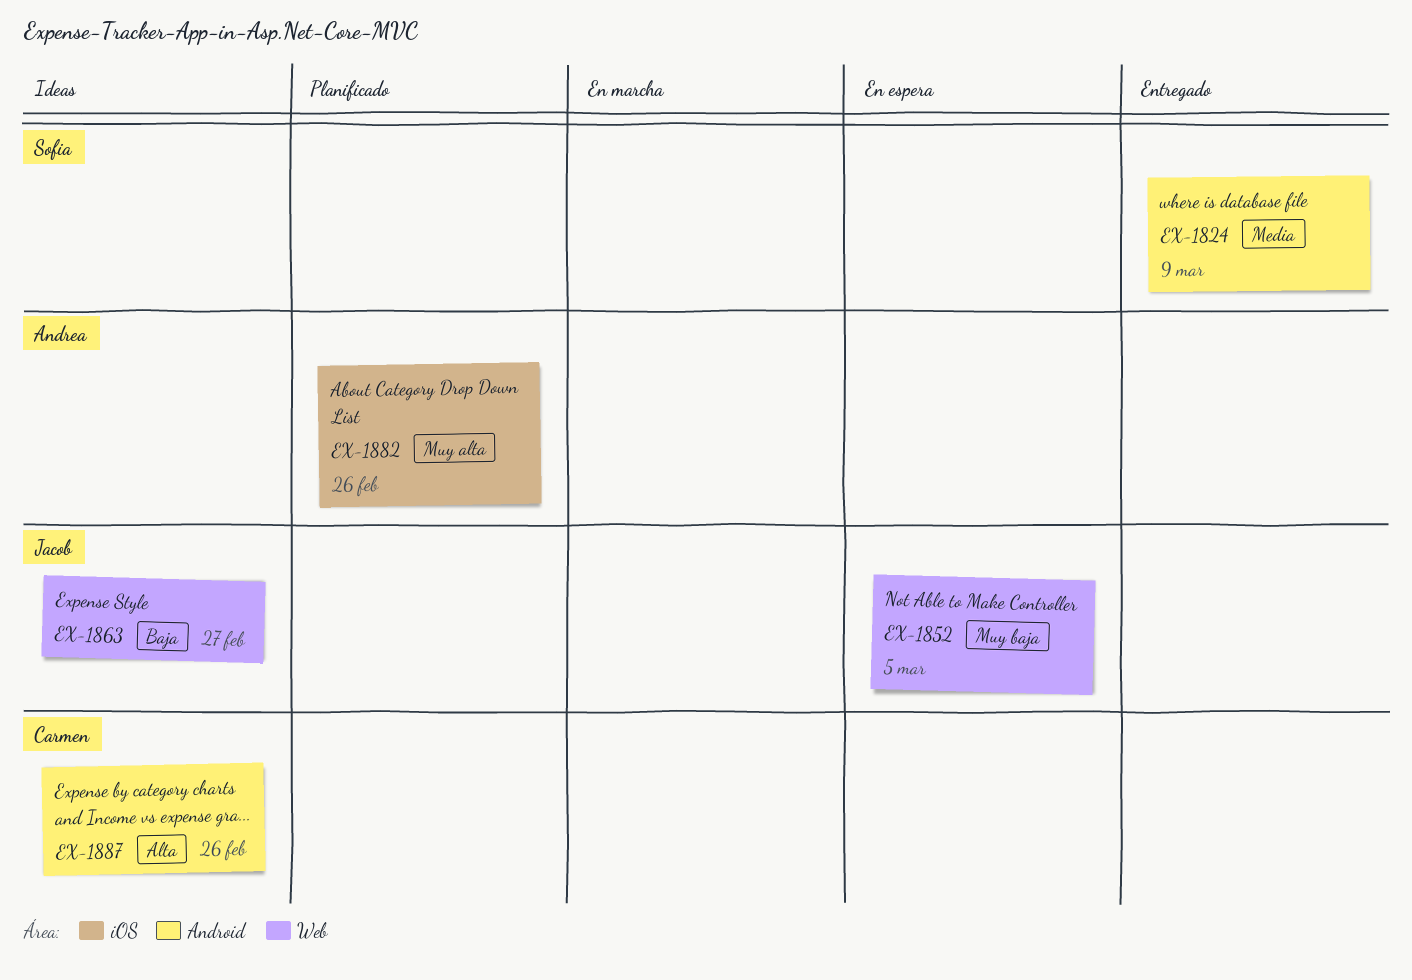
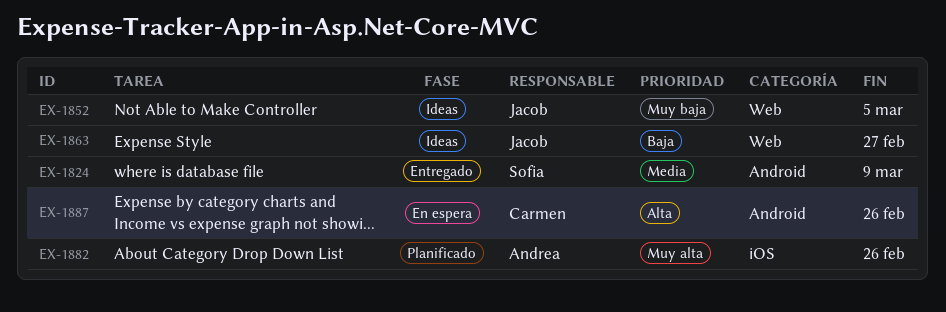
EX-1852, status: En espera -> Ideas
EX-1887, status: Ideas -> En espera

